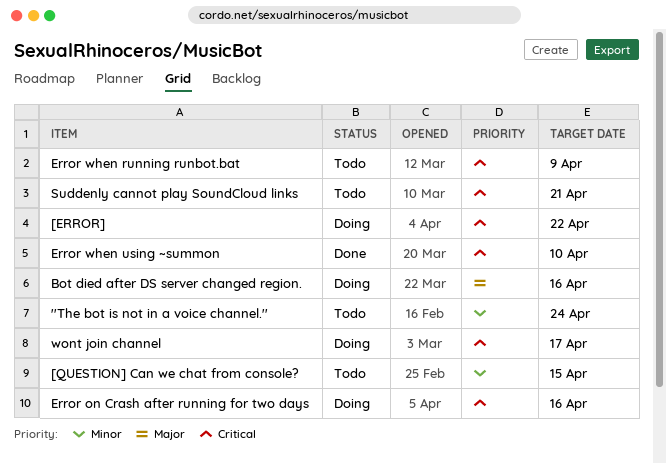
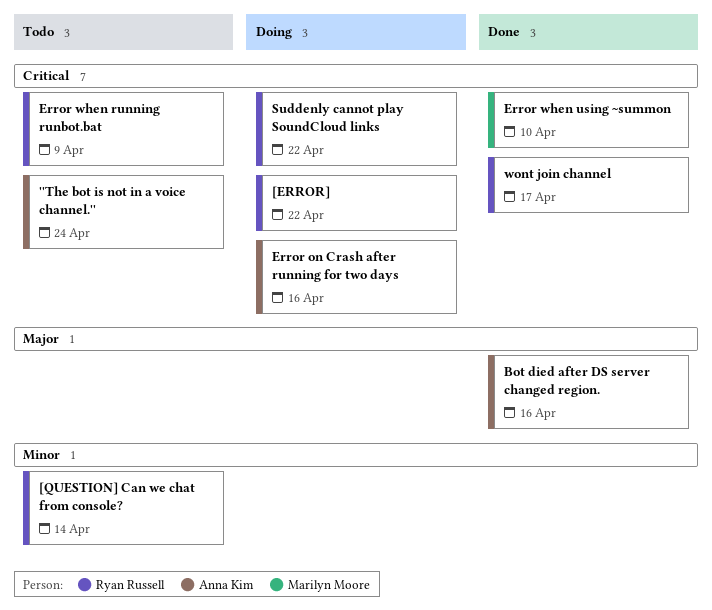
''The bot is not in a voice channel.'', priority: Minor -> Critical
[QUESTION] Can we chat from console?, due: Apr 15 -> Apr 14
Bot died after DS server changed region., status: Doing -> Done
Suddenly cannot play SoundCloud links, status: Todo -> Doing
Suddenly cannot play SoundCloud links, due: Apr 21 -> Apr 22
wont join channel, status: Doing -> Done

